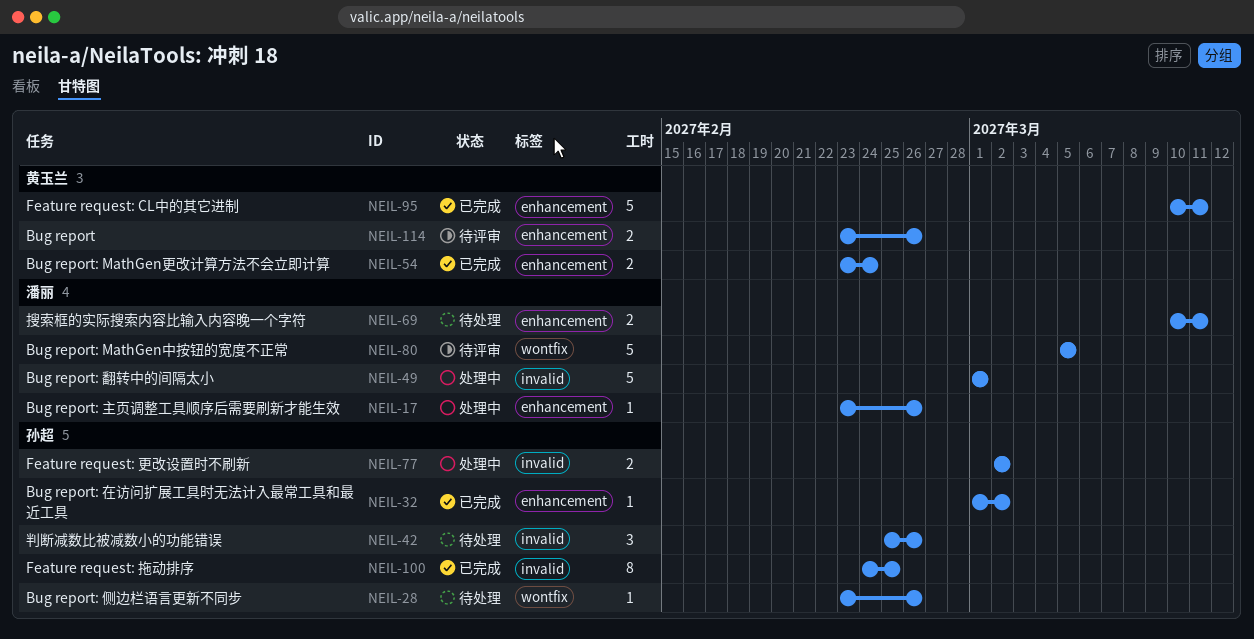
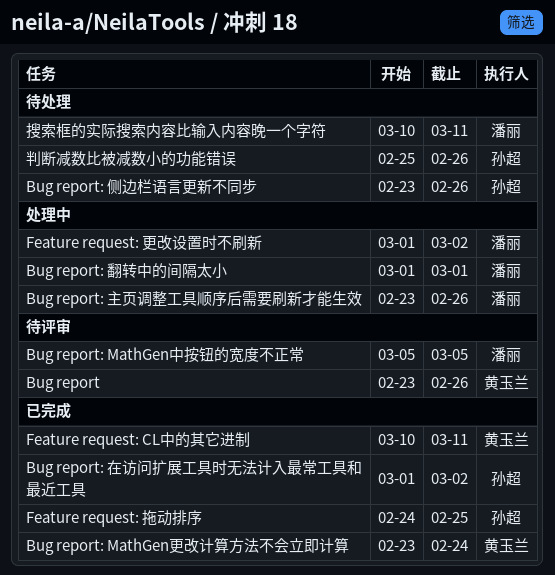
Feature request: 更改设置时不刷新, owner: 孙超 -> 潘丽
Feature request: 更改设置时不刷新, start: Mar 2 -> Mar 1

